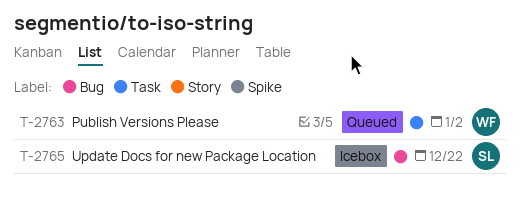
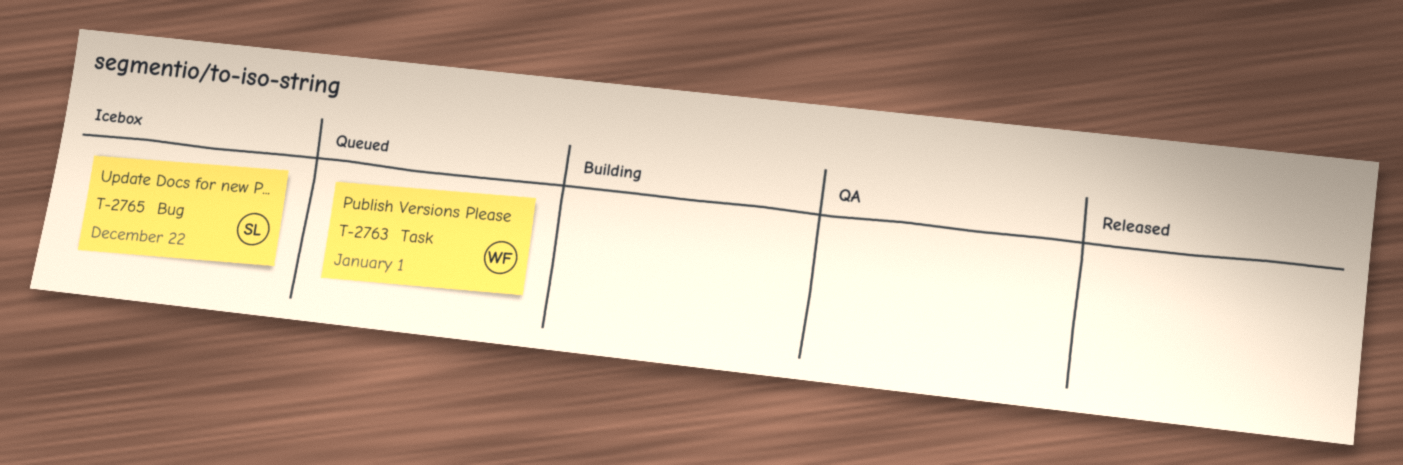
T-2763, due: Jan 2 -> Jan 1

